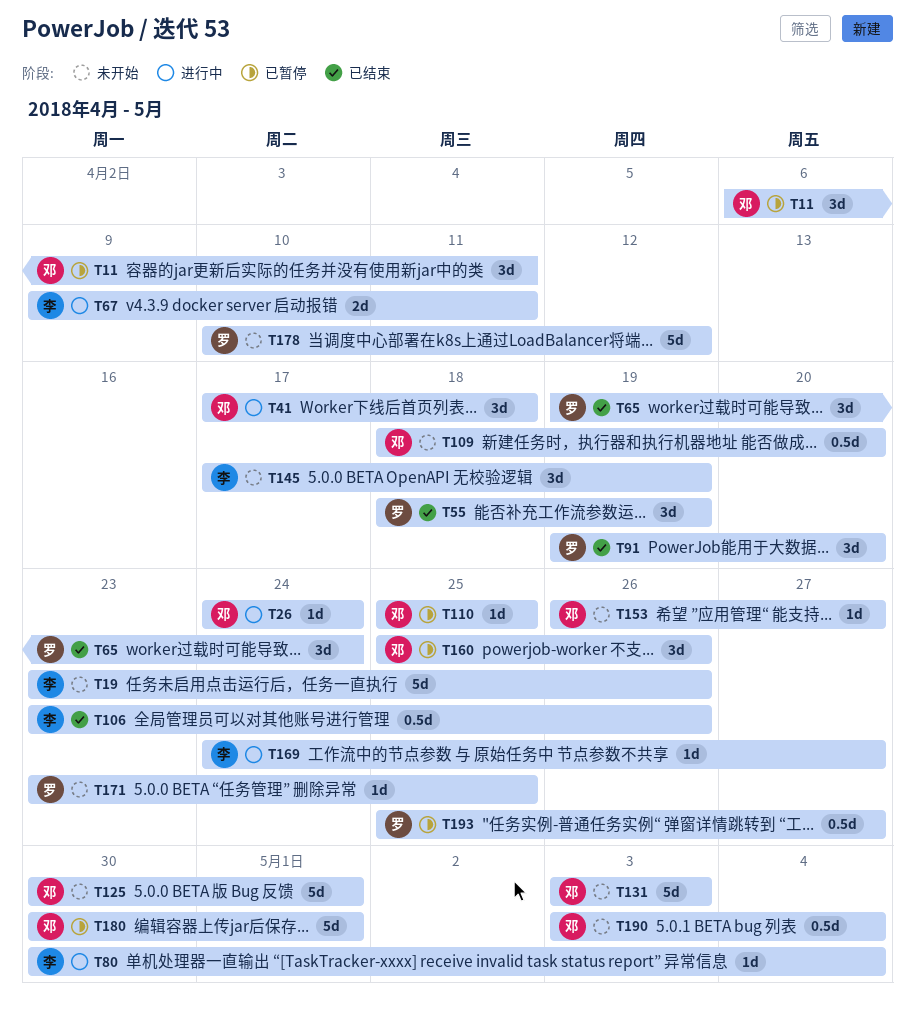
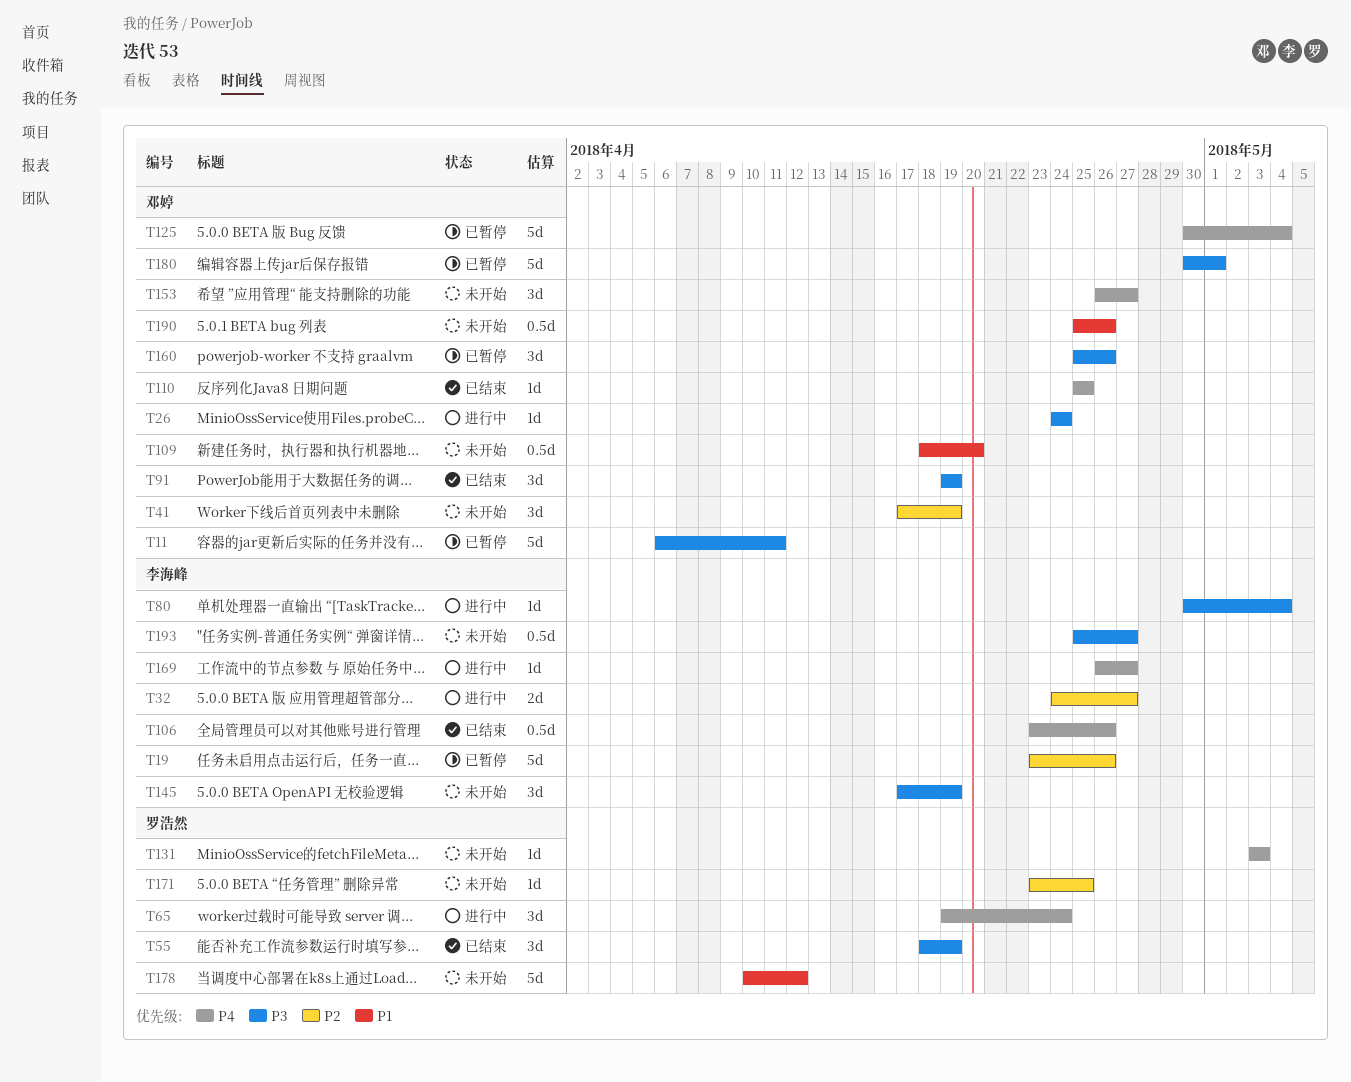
T11, estimate: 3d -> 5d
T19, status: 未开始 -> 已暂停
T32: none -> present
T41, status: 进行中 -> 未开始
T41, due: Apr 18 -> Apr 19
T65, status: 已结束 -> 进行中
T67: present -> none
T91, owner: 罗浩然 -> 邓婷
T91, due: Apr 20 -> Apr 19
T110, status: 已暂停 -> 已结束
T125, status: 未开始 -> 已暂停
T125, due: May 1 -> May 4
T131, owner: 邓婷 -> 罗浩然
T131, estimate: 5d -> 1d
T153, estimate: 1d -> 3d
T169, start: Apr 24 -> Apr 26
T190, start: May 3 -> Apr 25
T190, due: May 4 -> Apr 26
T193, status: 已暂停 -> 未开始
T193, owner: 罗浩然 -> 李海峰

